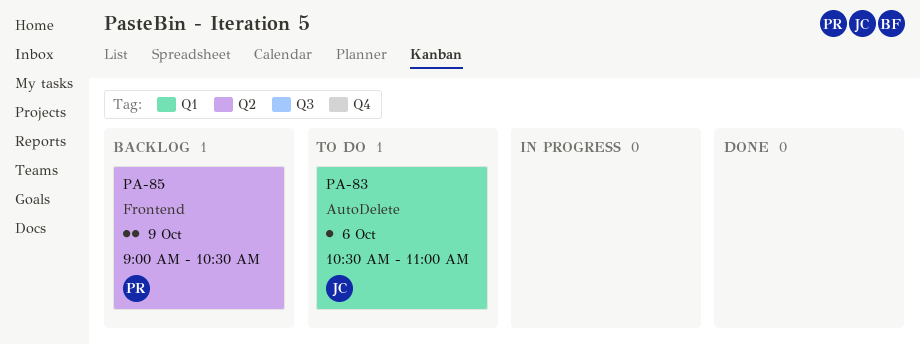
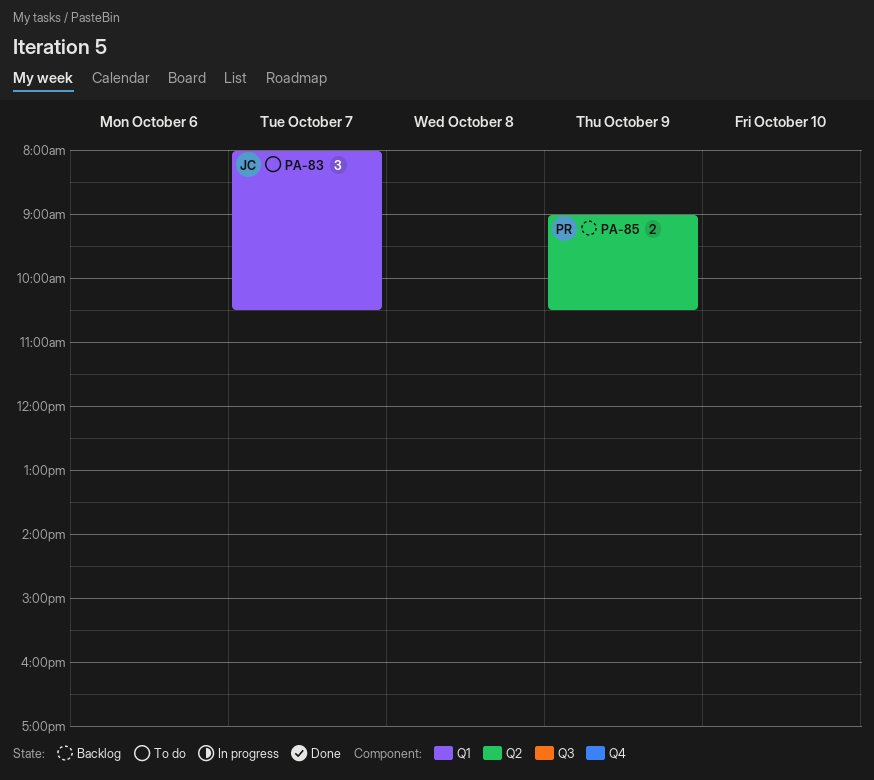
PA-83, estimate: 1 -> 3
PA-83, day: Oct 6 -> Oct 7
PA-83, begins: 10:30 -> 08:00
PA-83, ends: 11:00 -> 10:30

